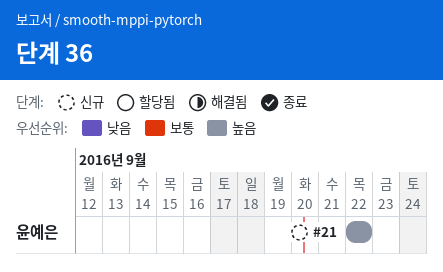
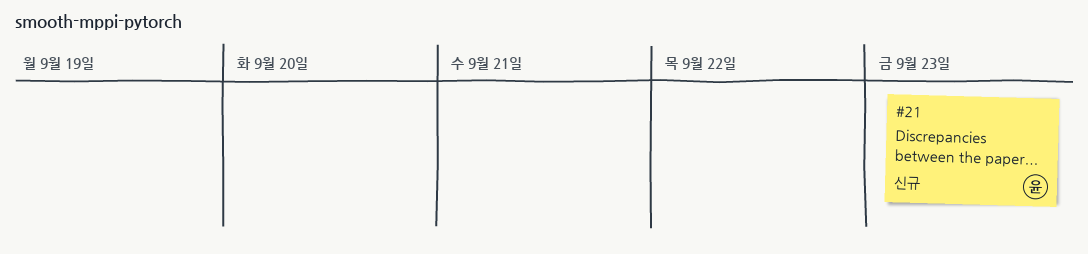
#21, due: Sep 22 -> Sep 23

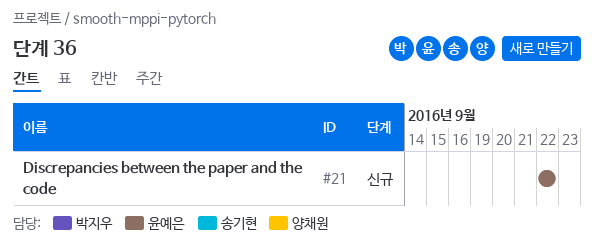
#21, due: Sep 23 -> Sep 22

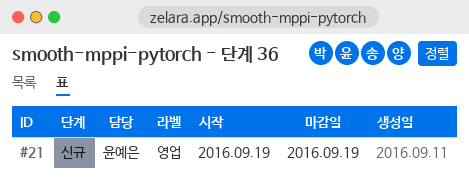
#21, start: Sep 22 -> Sep 19
#21, due: Sep 22 -> Sep 19

